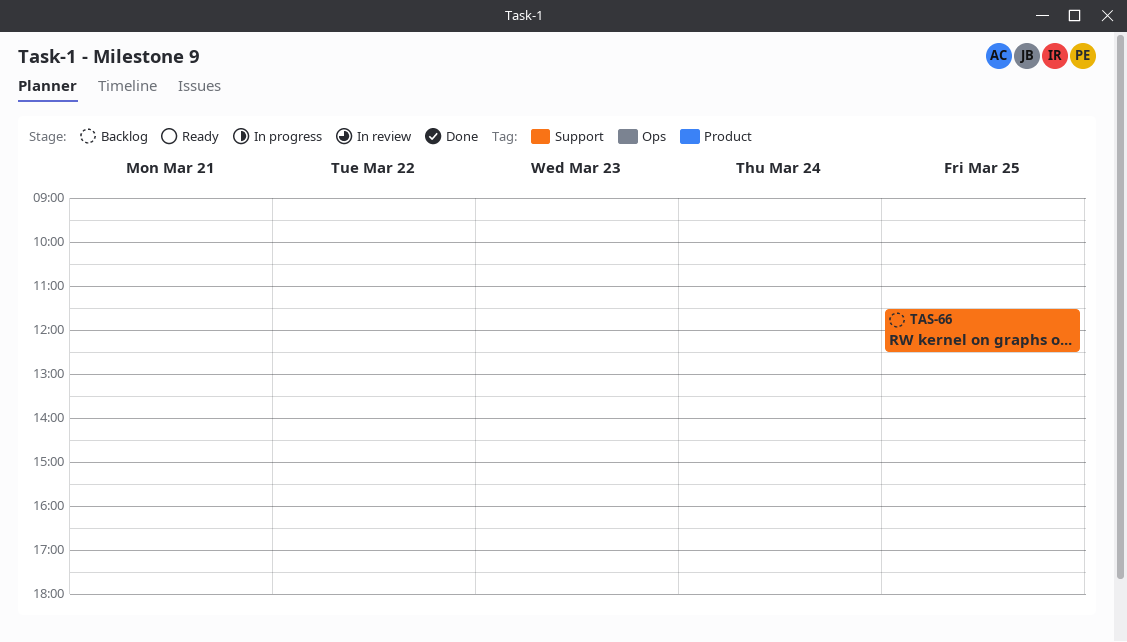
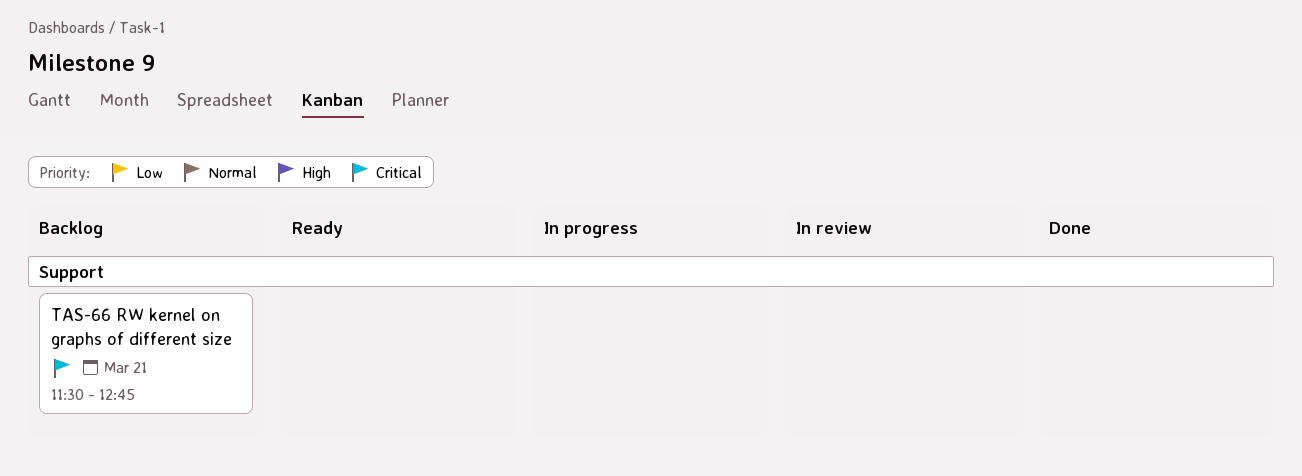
TAS-66, day: Mar 25 -> Mar 21
TAS-66, ends: 12:30 -> 12:45

